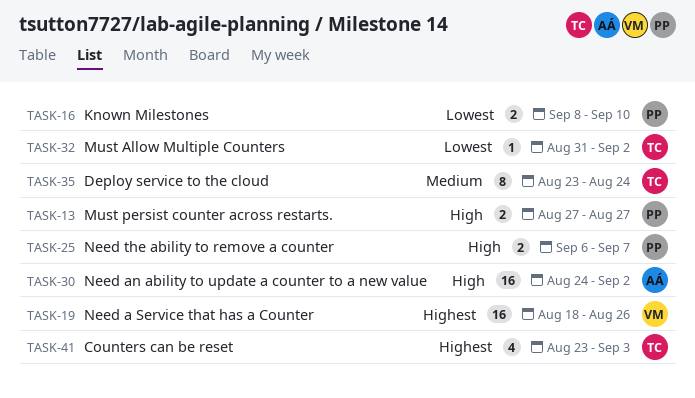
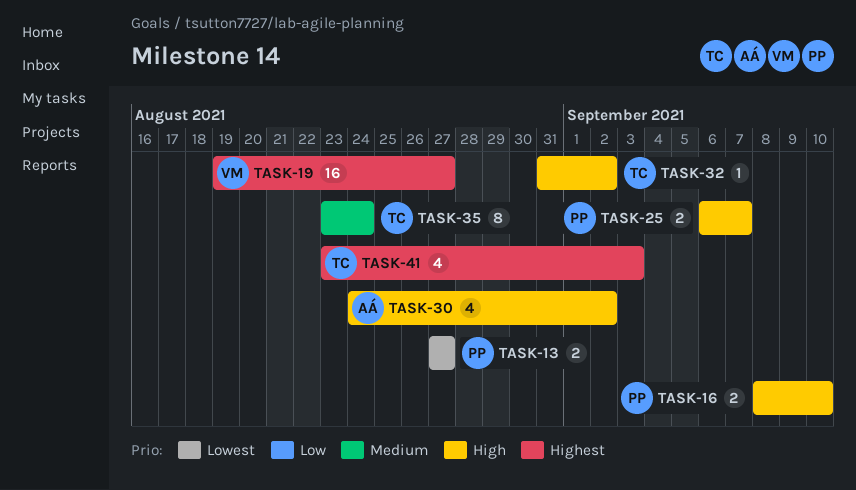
TASK-13, priority: High -> Lowest
TASK-16, priority: Lowest -> High
TASK-19, start: Aug 18 -> Aug 19
TASK-19, due: Aug 26 -> Aug 27
TASK-30, estimate: 16 -> 4
TASK-32, priority: Lowest -> High

